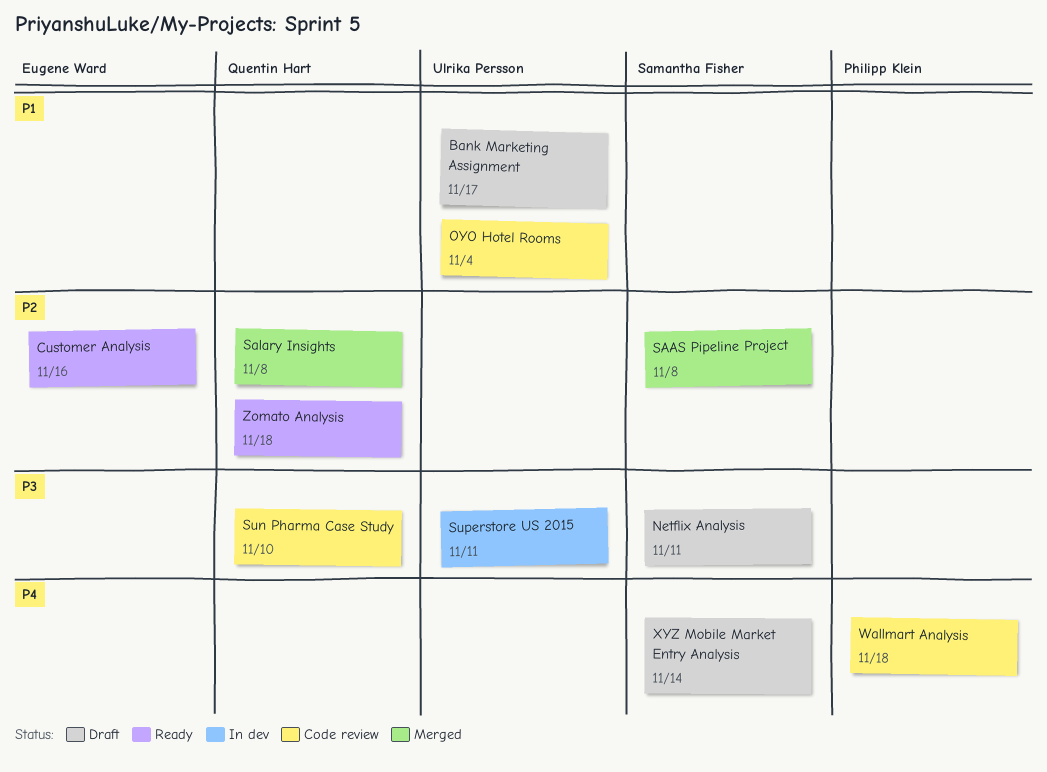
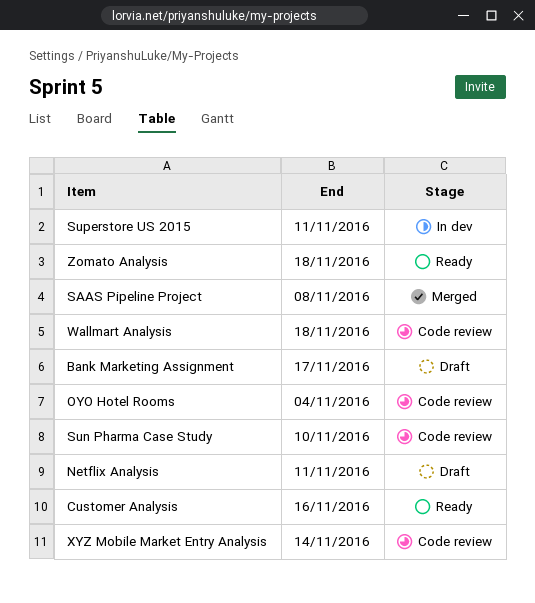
Salary Insights: present -> none
XYZ Mobile Market Entry Analysis, status: Draft -> Code review

